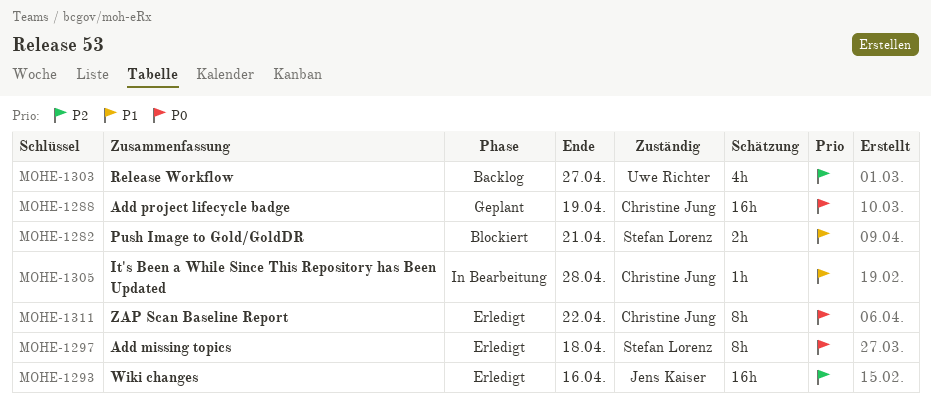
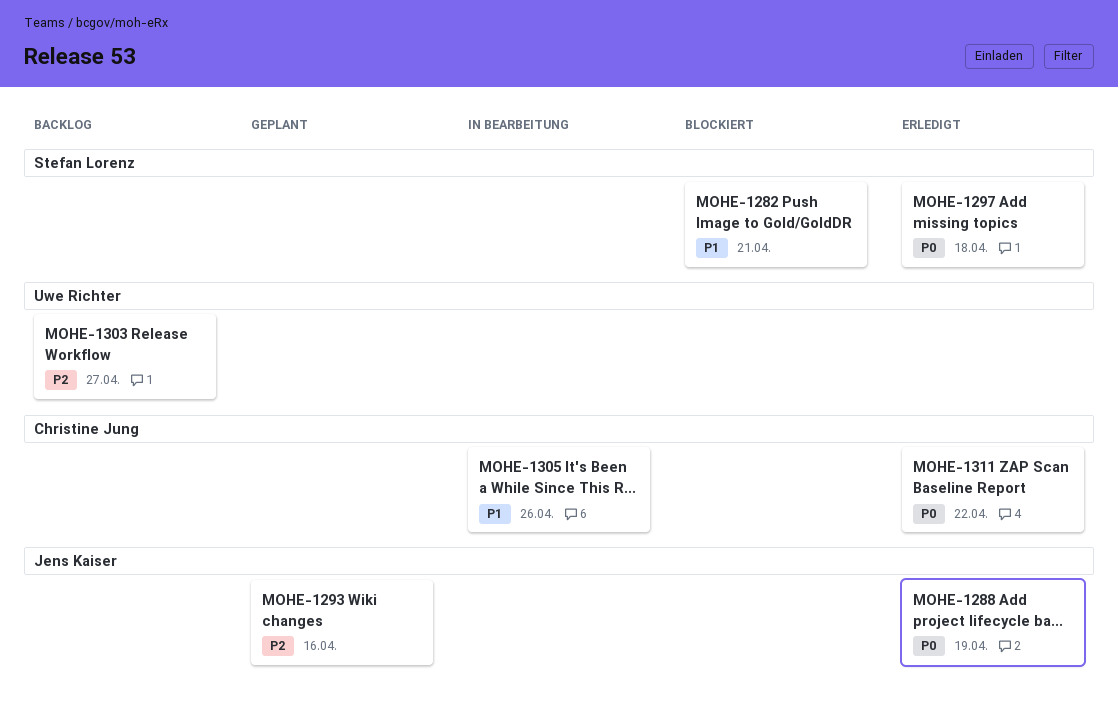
MOHE-1288, status: Geplant -> Erledigt
MOHE-1288, owner: Christine Jung -> Jens Kaiser
MOHE-1293, status: Erledigt -> Geplant
MOHE-1305, due: Apr 28 -> Apr 26

